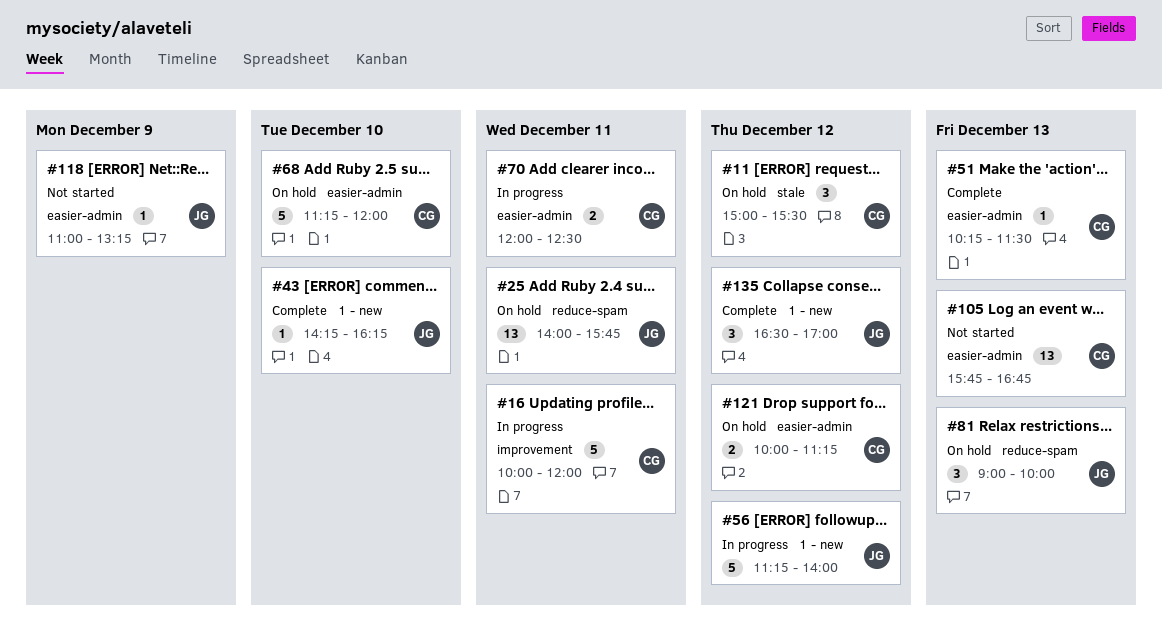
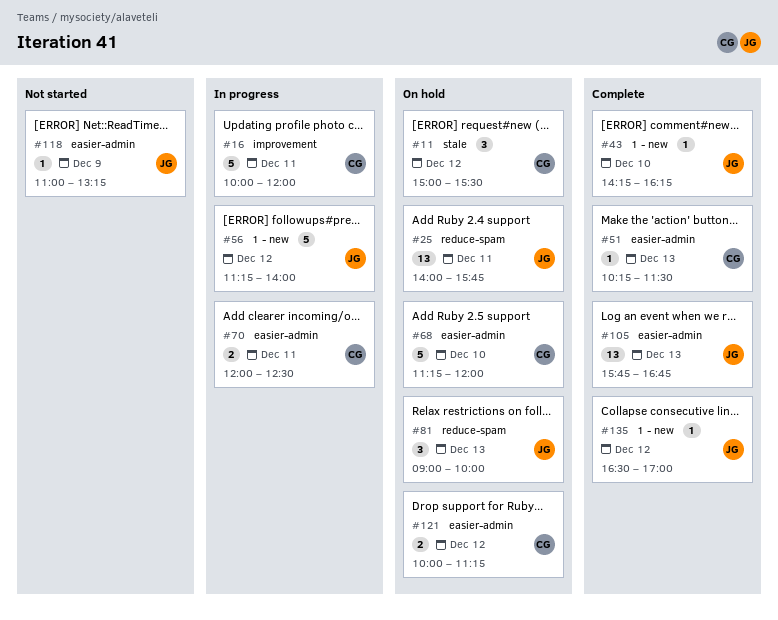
#105, status: Not started -> Complete
#105, owner: CG -> JG
#135, estimate: 3 -> 1

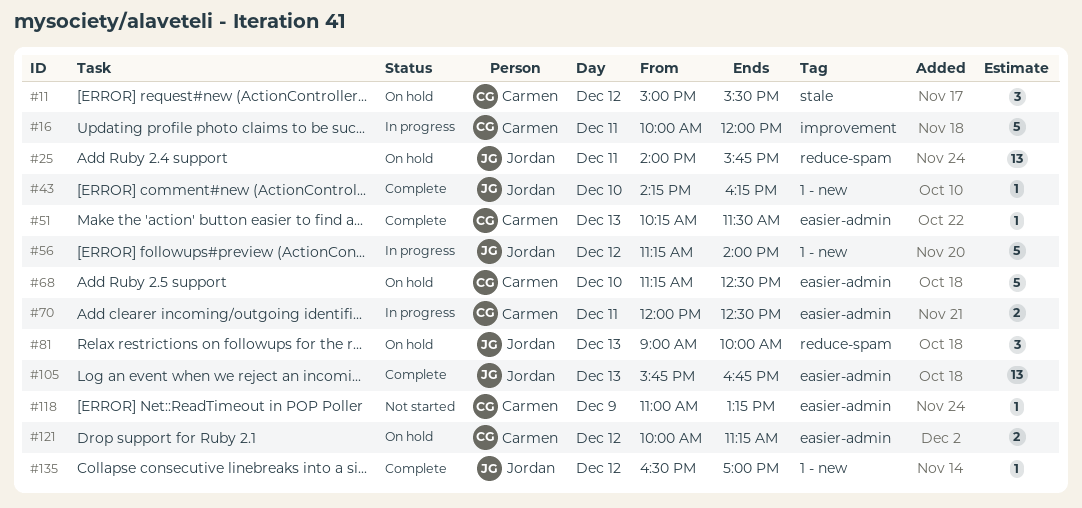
#68, ends: 12:00 -> 12:30
#118, owner: Jordan -> Carmen

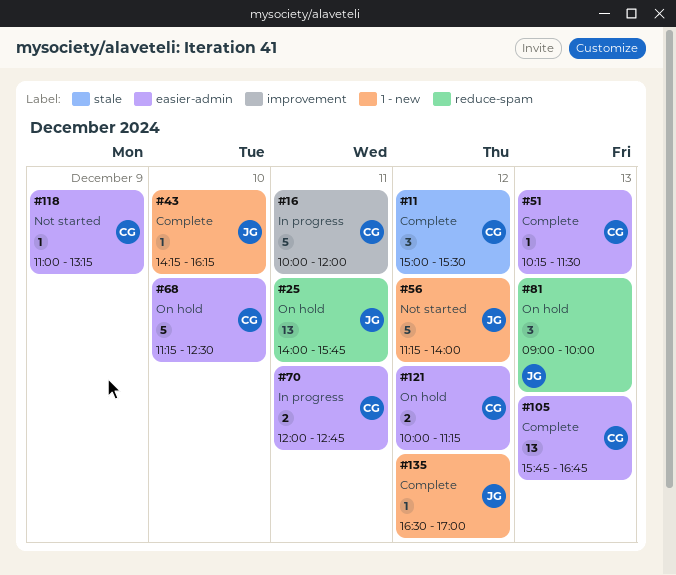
#11, status: On hold -> Complete
#56, status: In progress -> Not started
#70, ends: 12:30 -> 12:45
#105, owner: Jordan -> Carmen

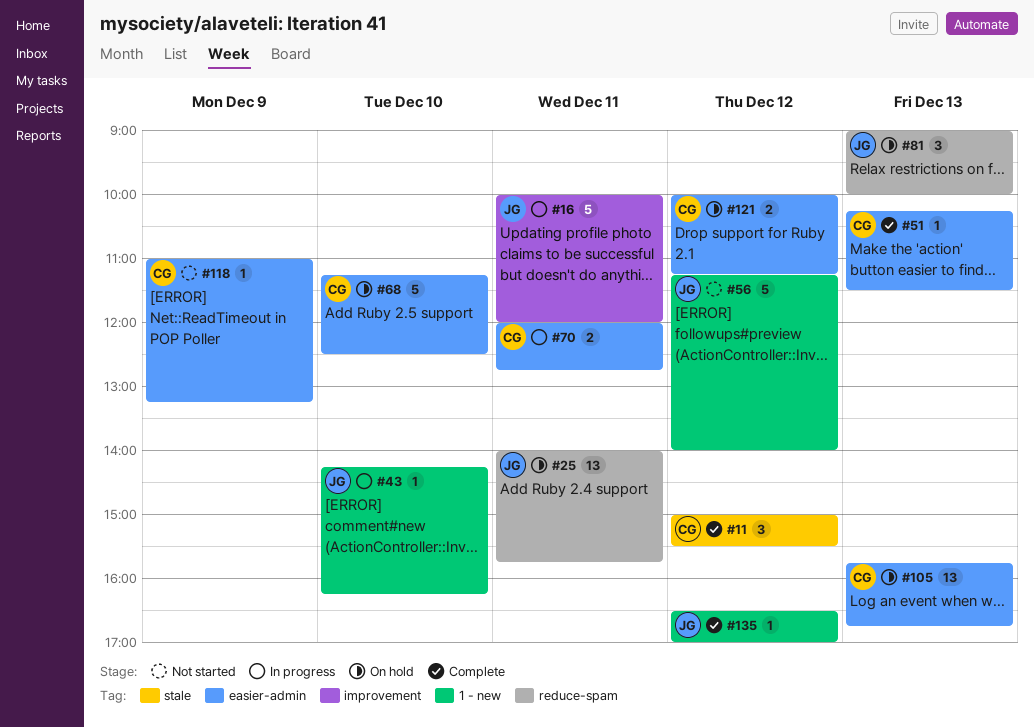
#16, owner: CG -> JG
#43, status: Complete -> In progress
#105, status: Complete -> On hold

